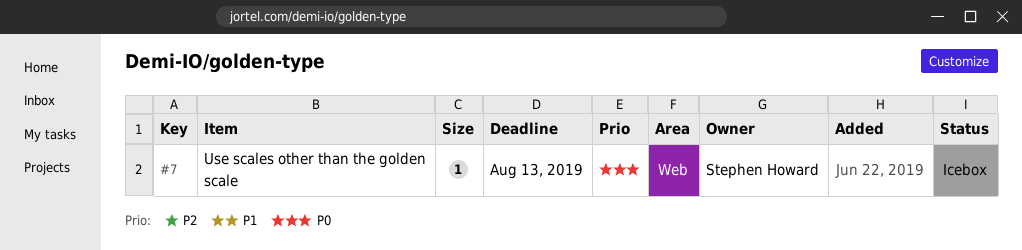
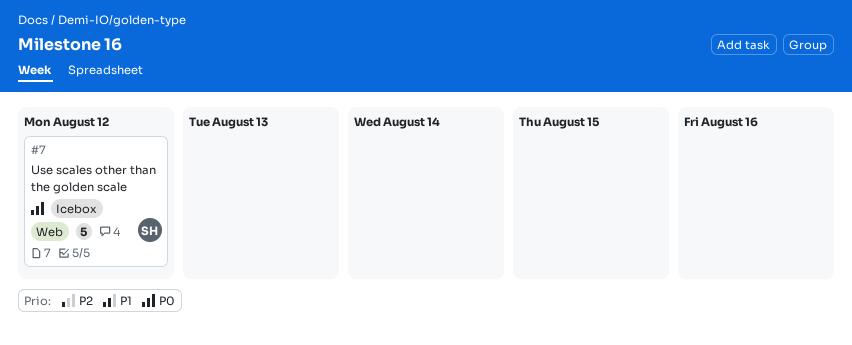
#7, estimate: 1 -> 5
#7, due: Aug 13 -> Aug 12

